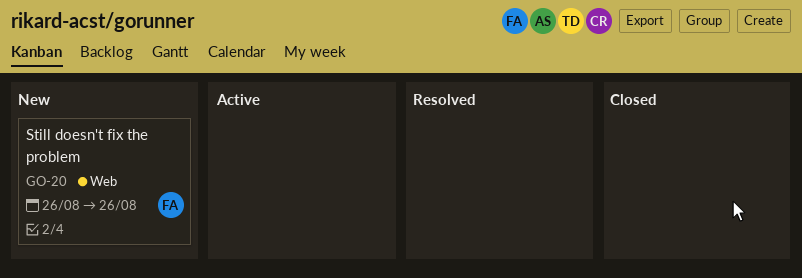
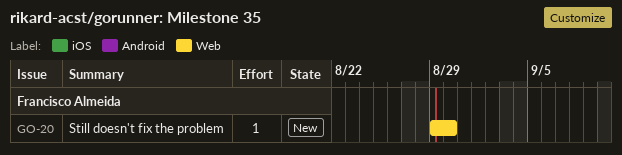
GO-20, start: Aug 26 -> Aug 29
GO-20, due: Aug 26 -> Aug 30

